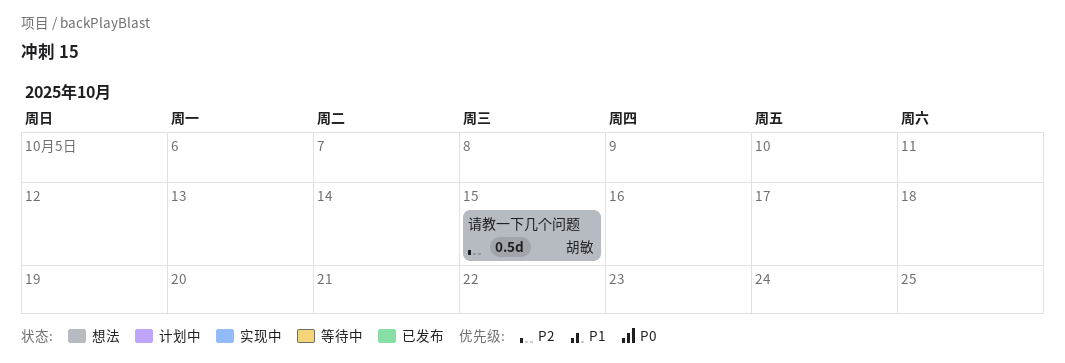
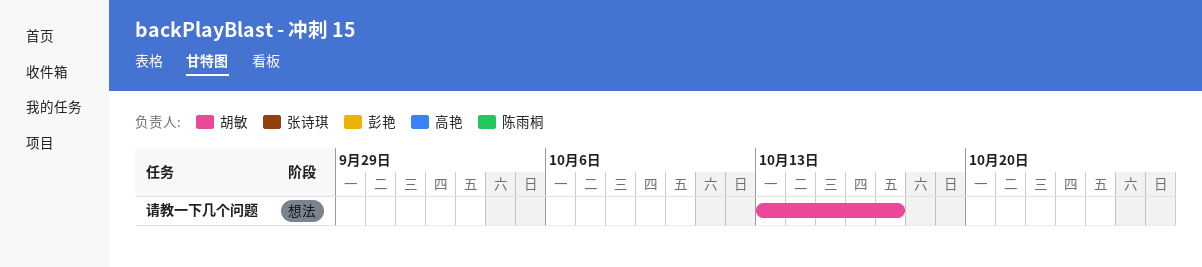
请教一下几个问题, due: Oct 15 -> Oct 17

